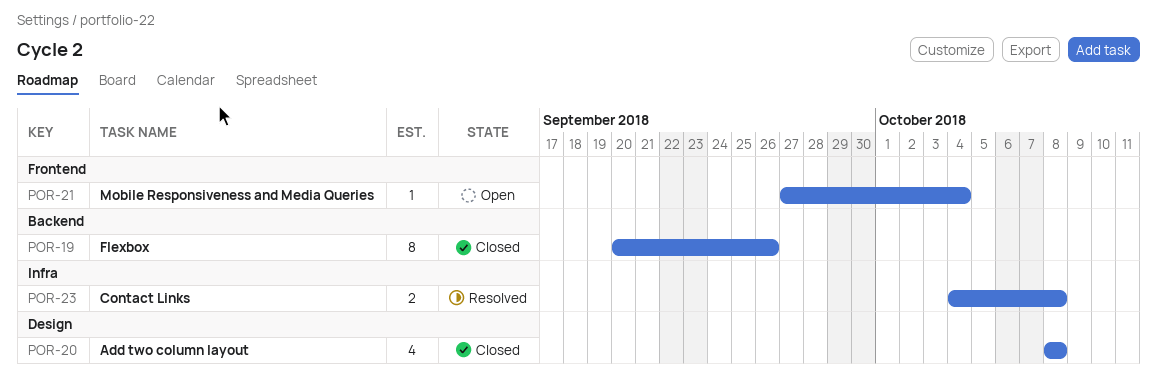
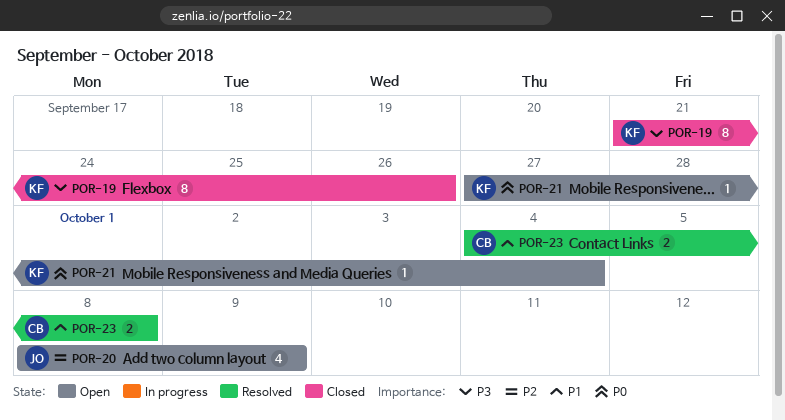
POR-19, start: Sep 20 -> Sep 21
POR-20, status: Closed -> Open
POR-20, due: Oct 8 -> Oct 9

